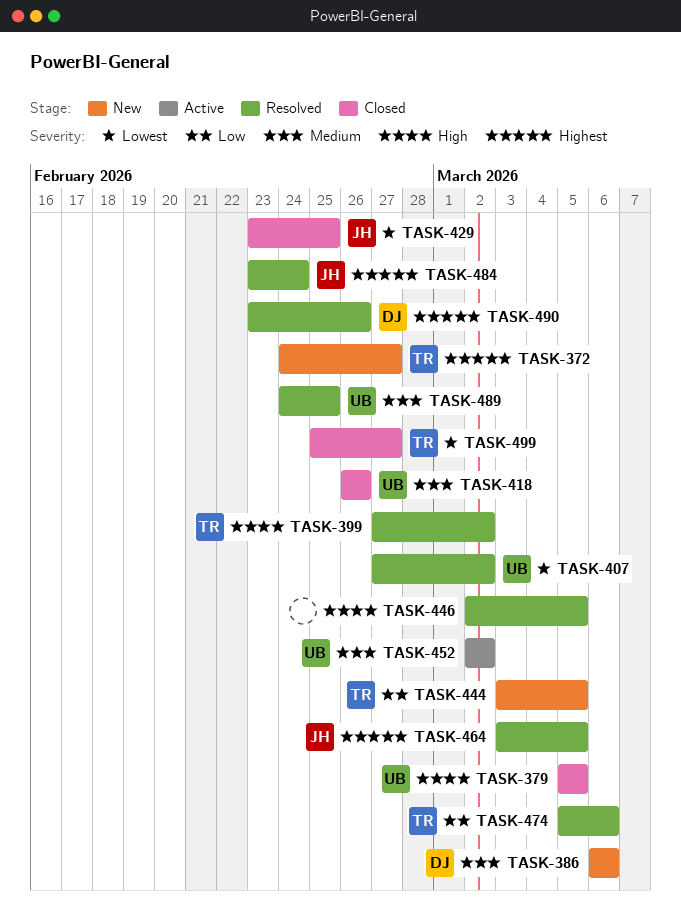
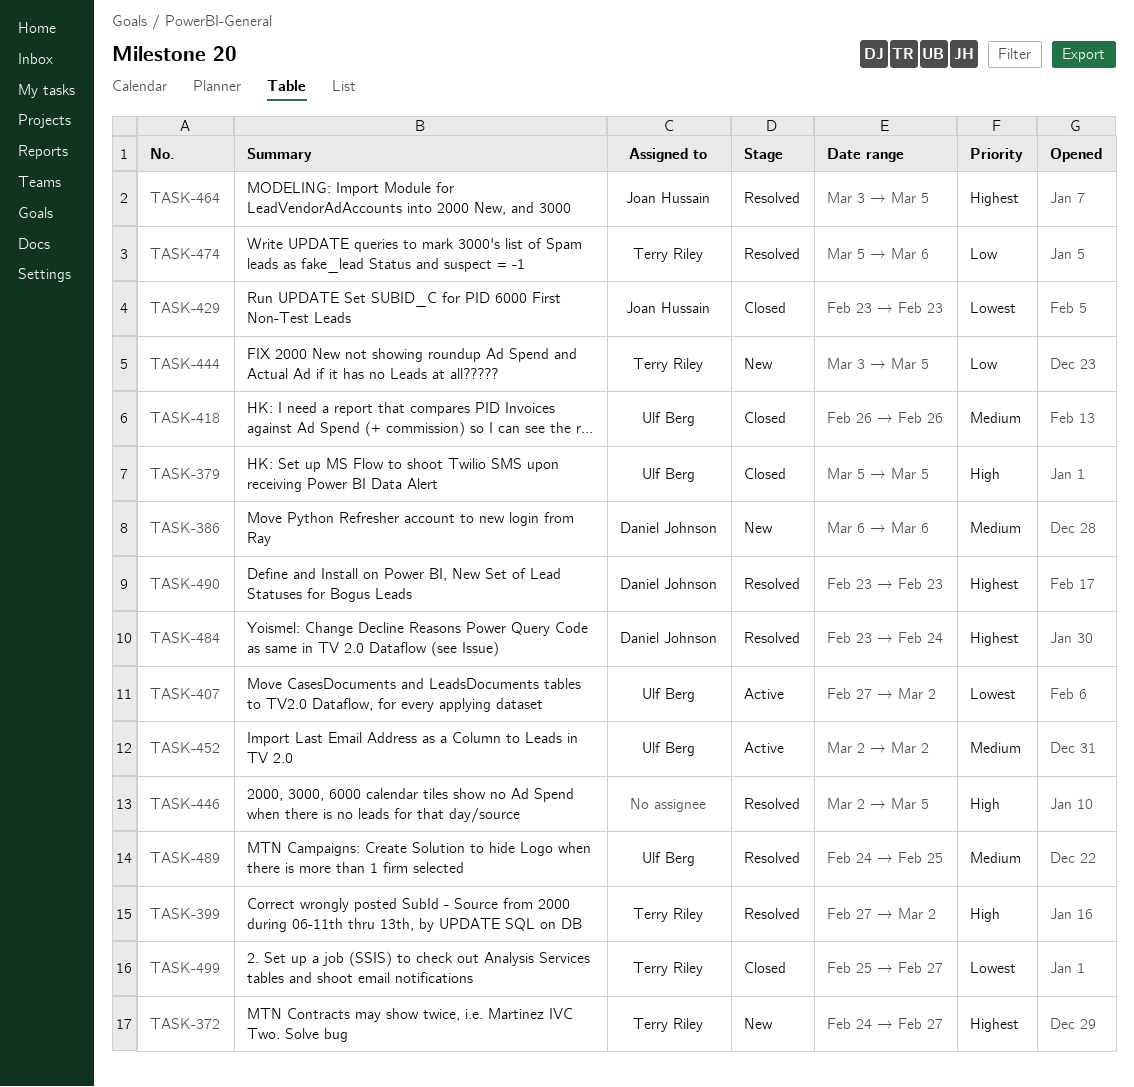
TASK-407, status: Resolved -> Active
TASK-429, due: Feb 25 -> Feb 23
TASK-484, owner: Joan Hussain -> Daniel Johnson
TASK-490, due: Feb 26 -> Feb 23

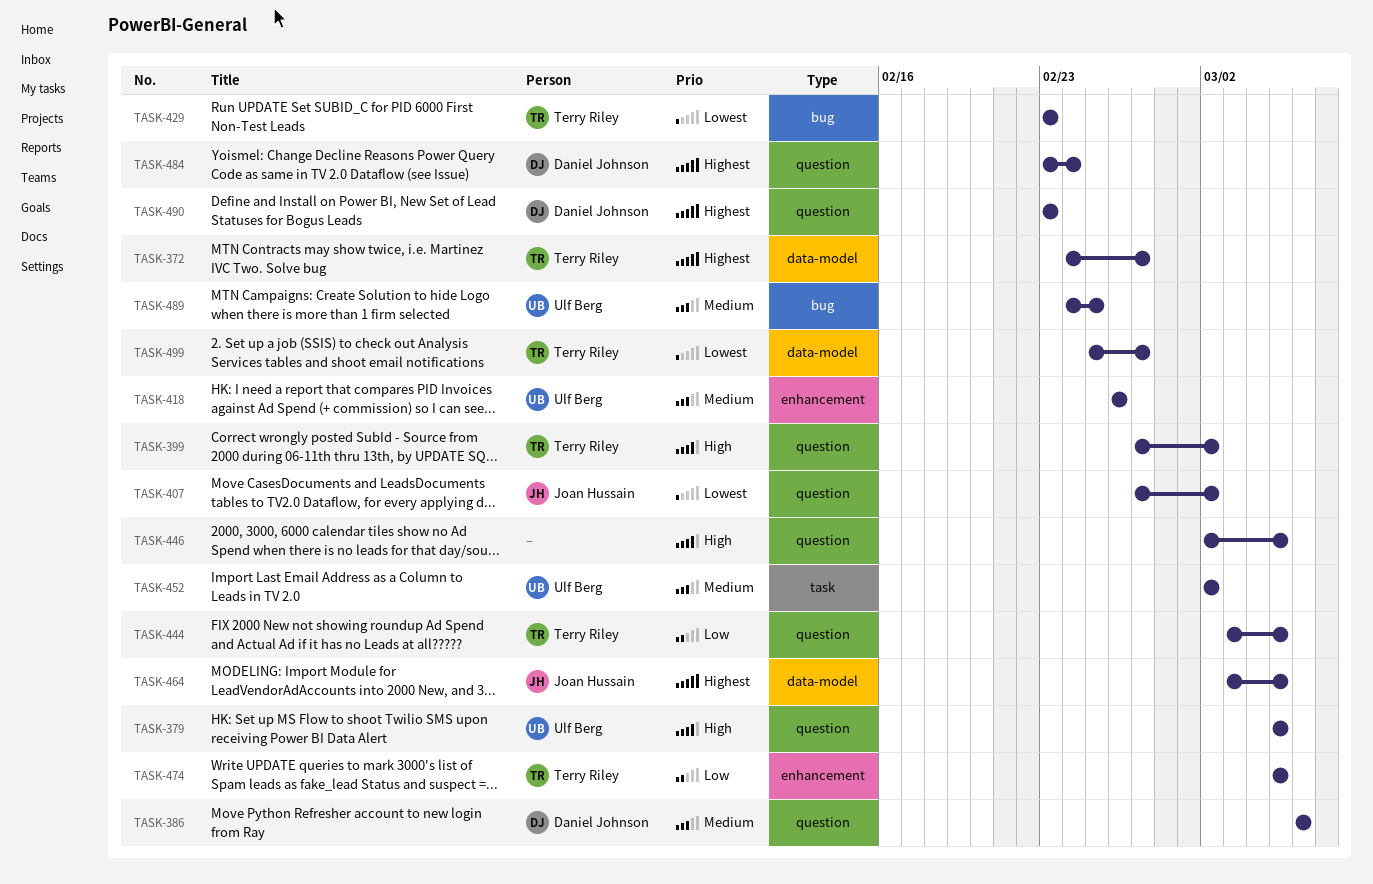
TASK-407, owner: Ulf Berg -> Joan Hussain
TASK-429, owner: Joan Hussain -> Terry Riley
TASK-474, due: Mar 6 -> Mar 5

